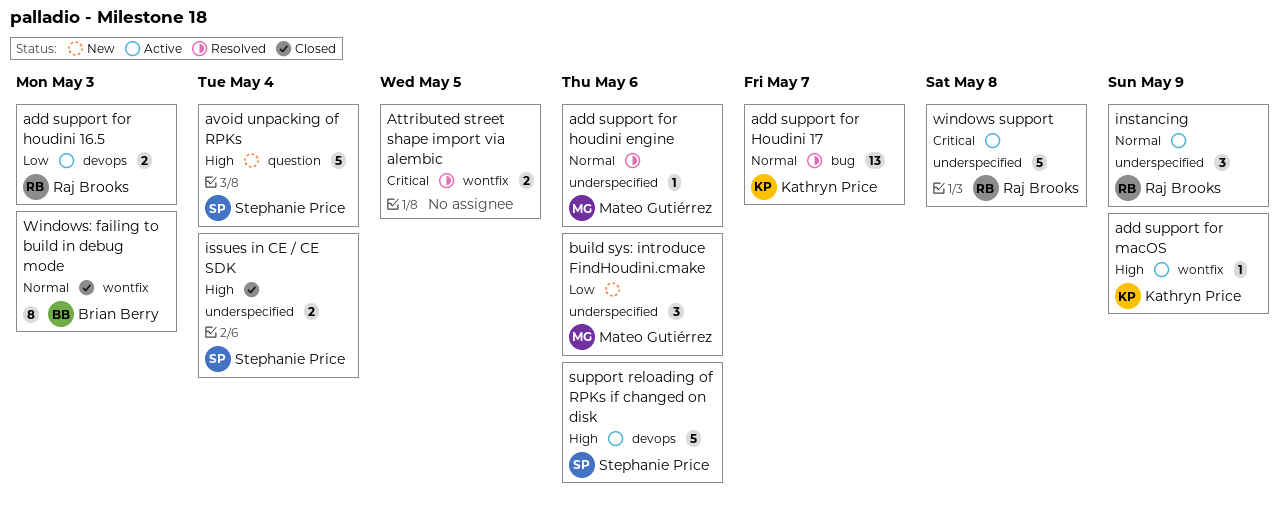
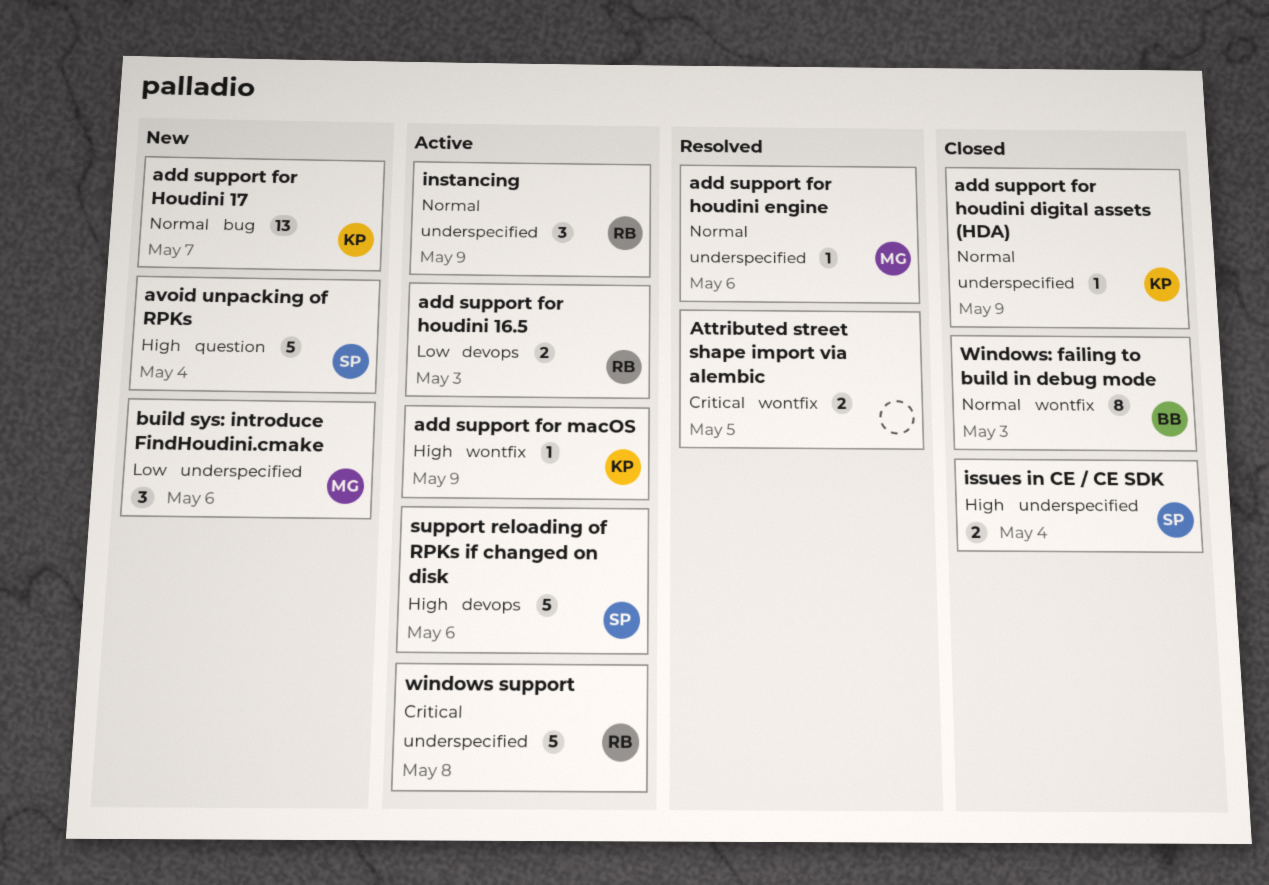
add support for Houdini 17, status: Resolved -> New
add support for houdini digital assets (HDA): none -> present

